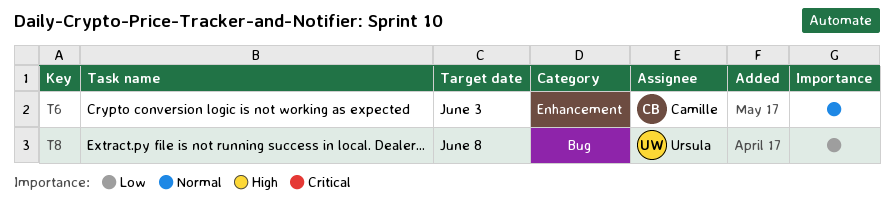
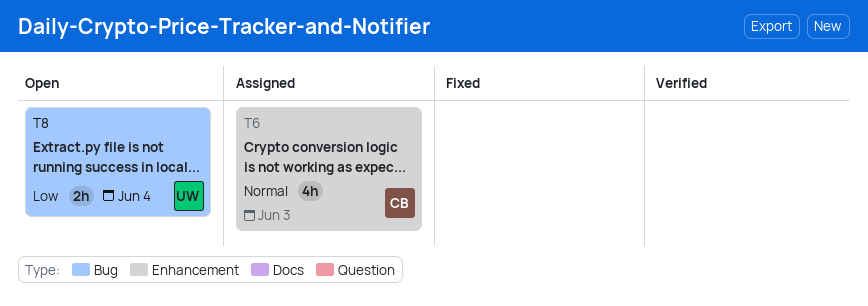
T8, due: Jun 8 -> Jun 4

